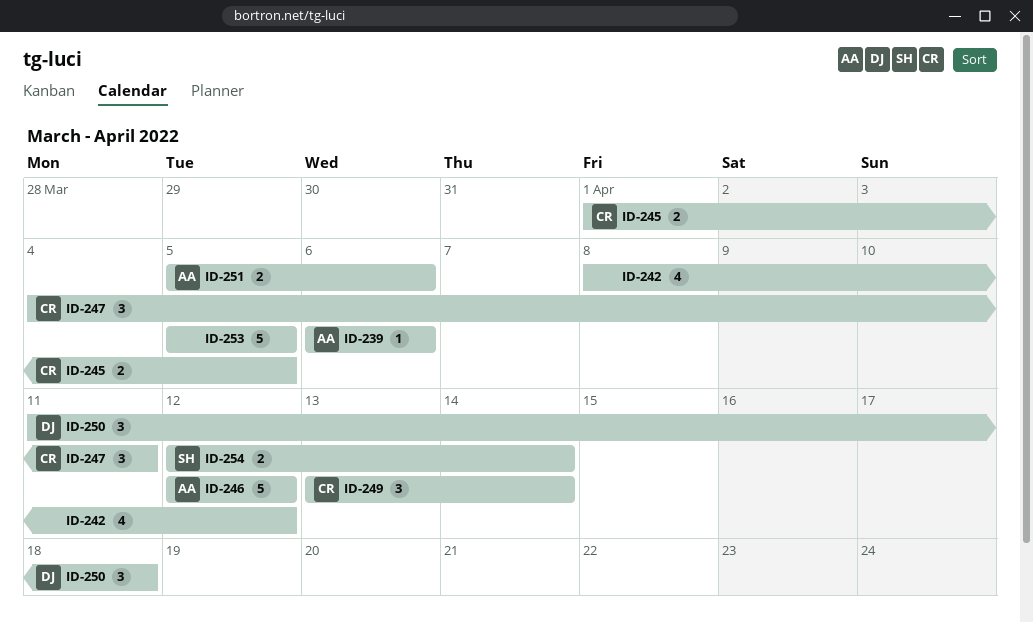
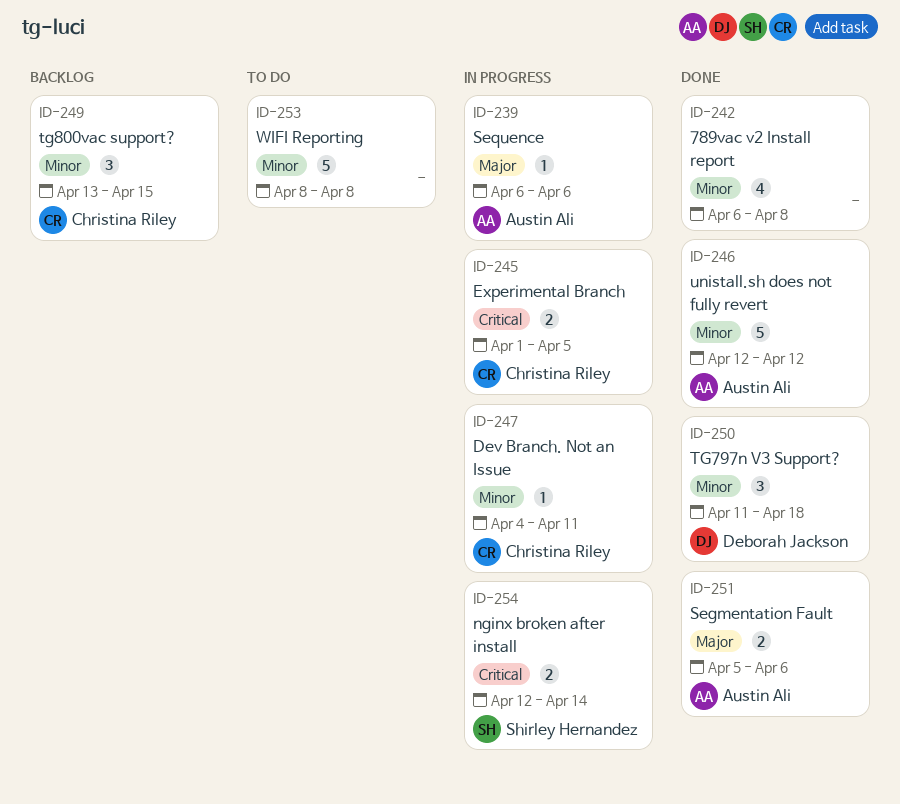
ID-242, start: Apr 8 -> Apr 6
ID-242, due: Apr 12 -> Apr 8
ID-247, estimate: 3 -> 1
ID-249, due: Apr 14 -> Apr 15
ID-253, start: Apr 5 -> Apr 8
ID-253, due: Apr 5 -> Apr 8

